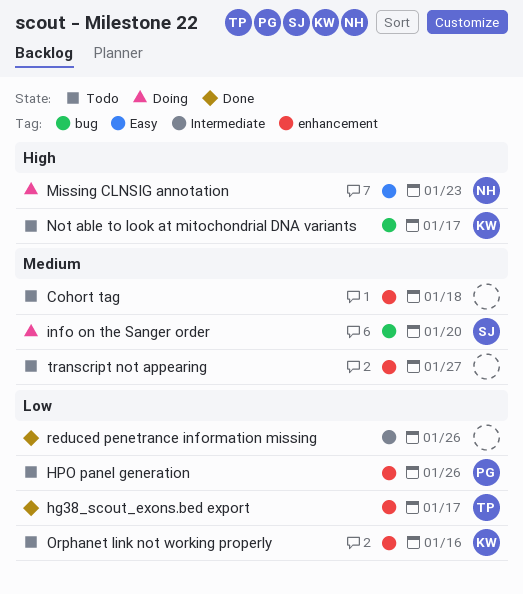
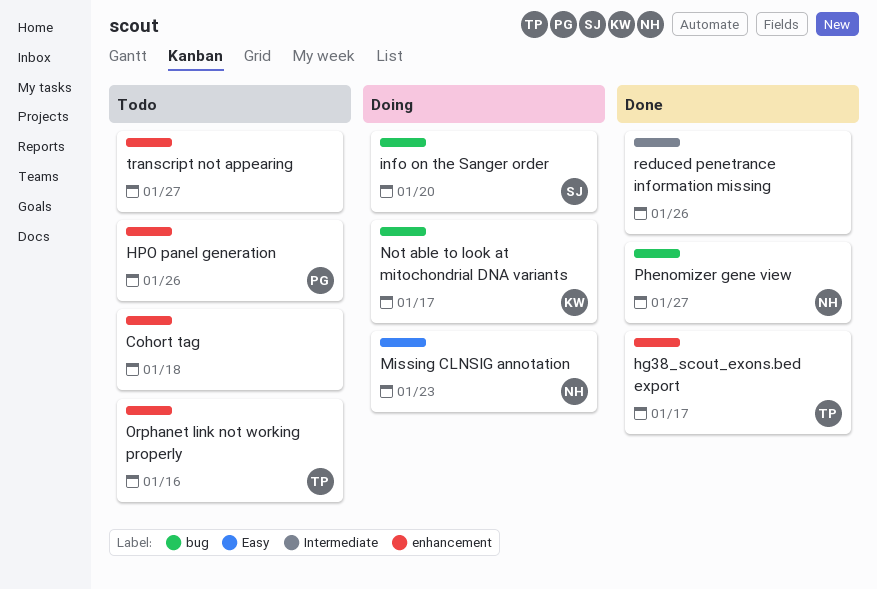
Not able to look at mitochondrial DNA variants, status: Todo -> Doing
Orphanet link not working properly, owner: KW -> TP
Phenomizer gene view: none -> present

